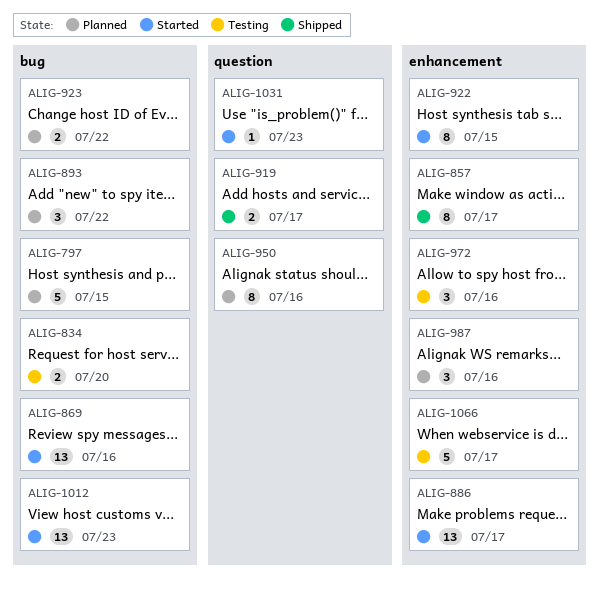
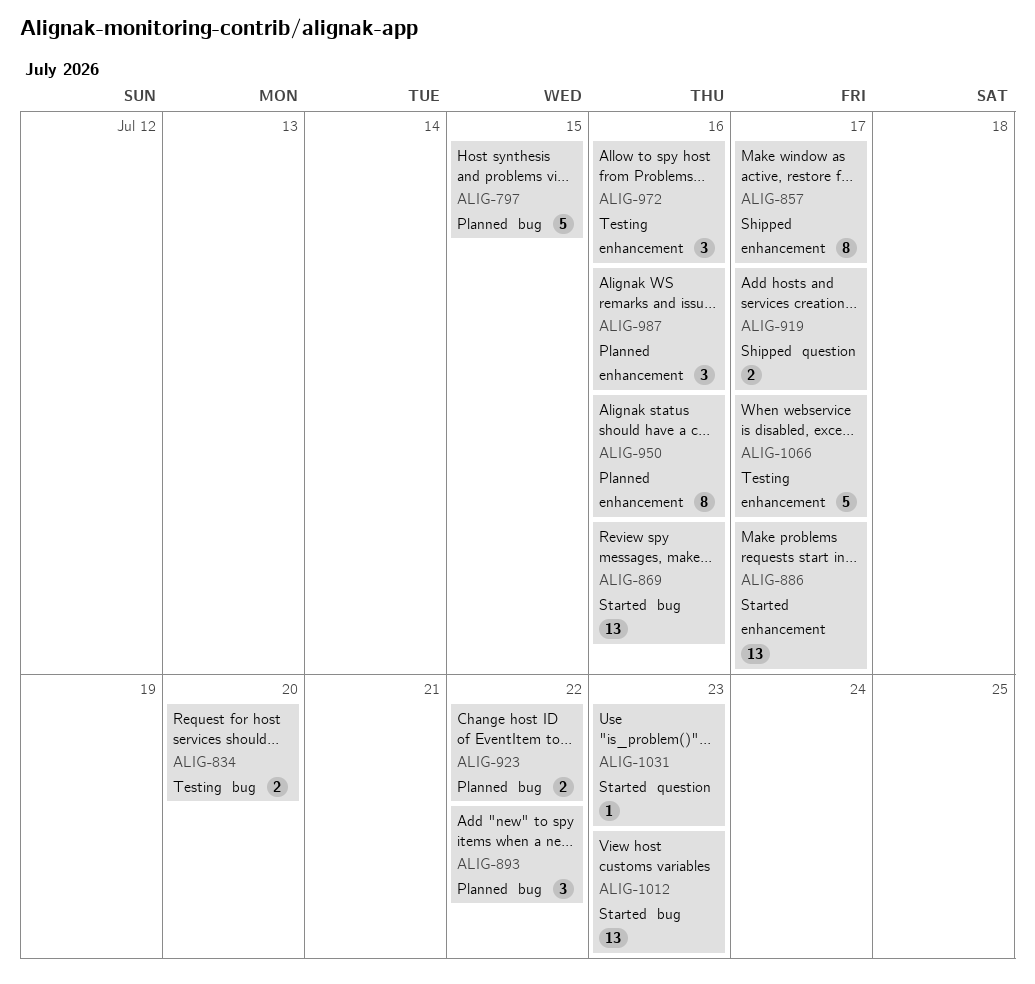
ALIG-922: present -> none
ALIG-950, label: question -> enhancement

